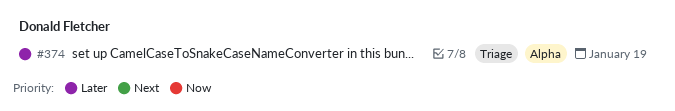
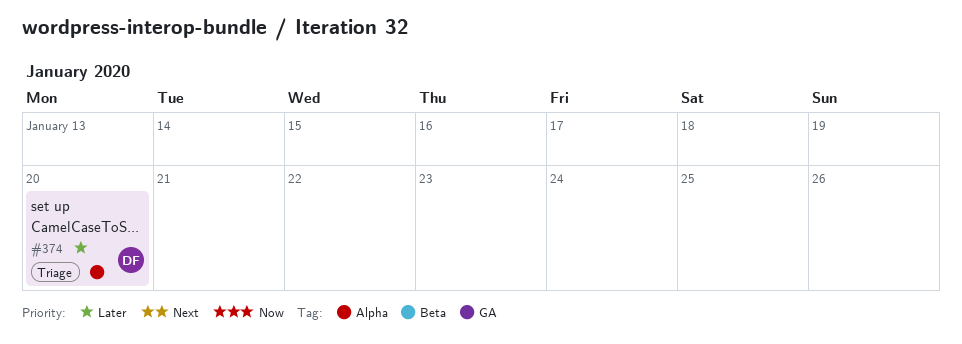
#374, due: Jan 19 -> Jan 20

